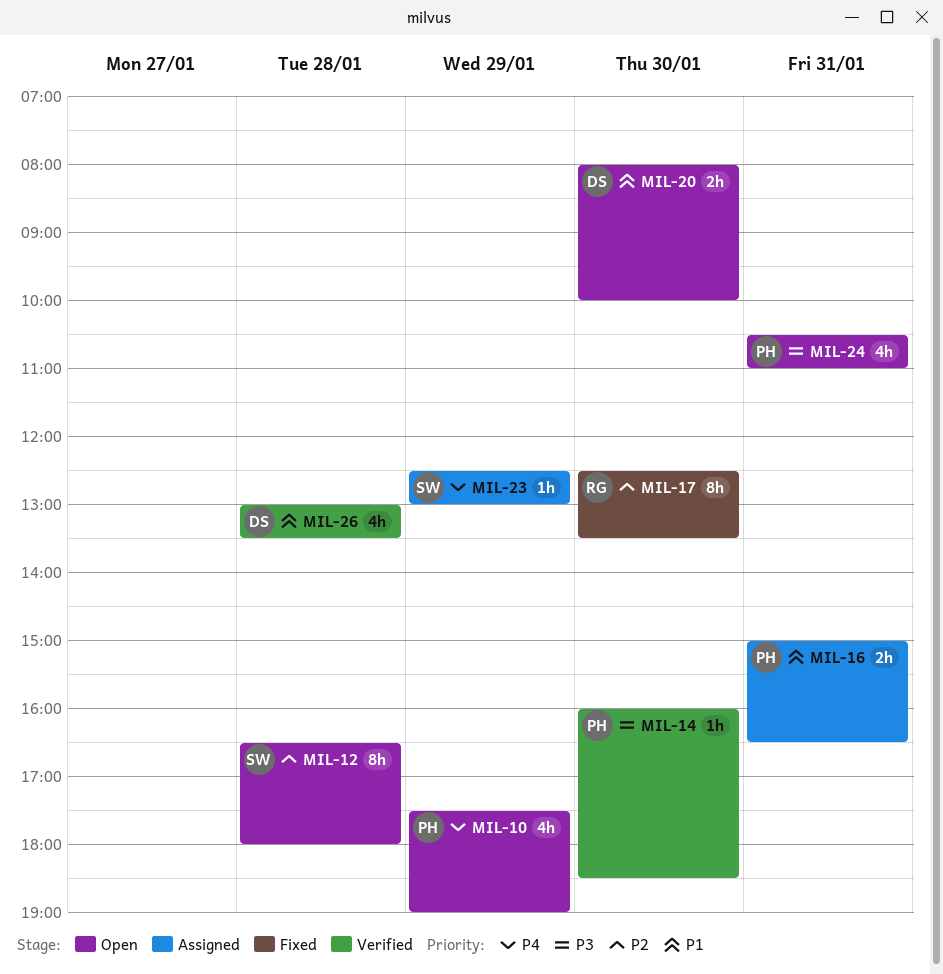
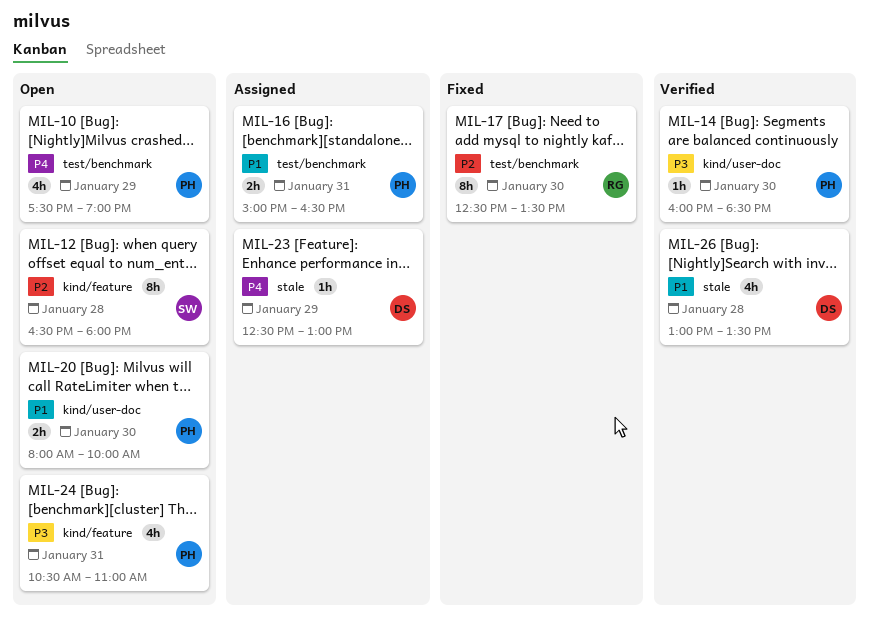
MIL-20, owner: DS -> PH
MIL-23, owner: SW -> DS

